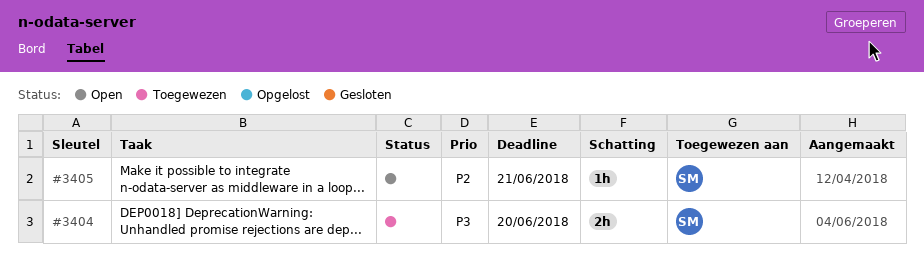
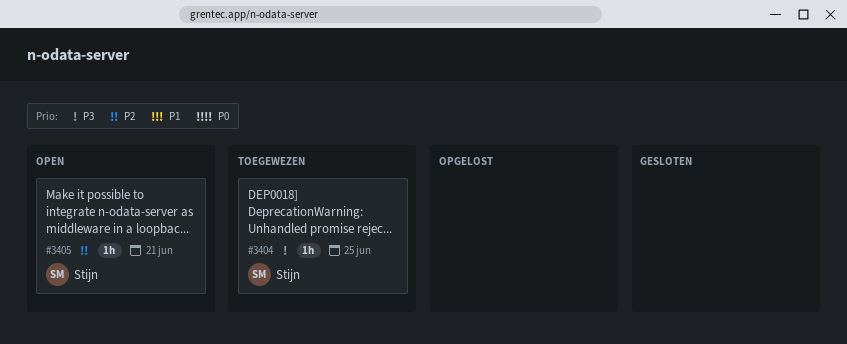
#3404, estimate: 2h -> 1h
#3404, due: Jun 20 -> Jun 25

